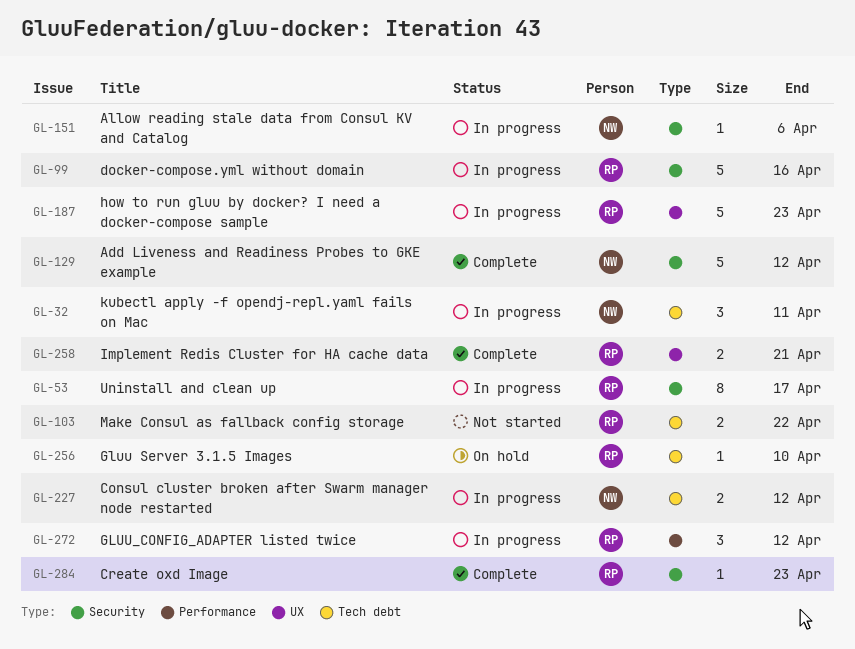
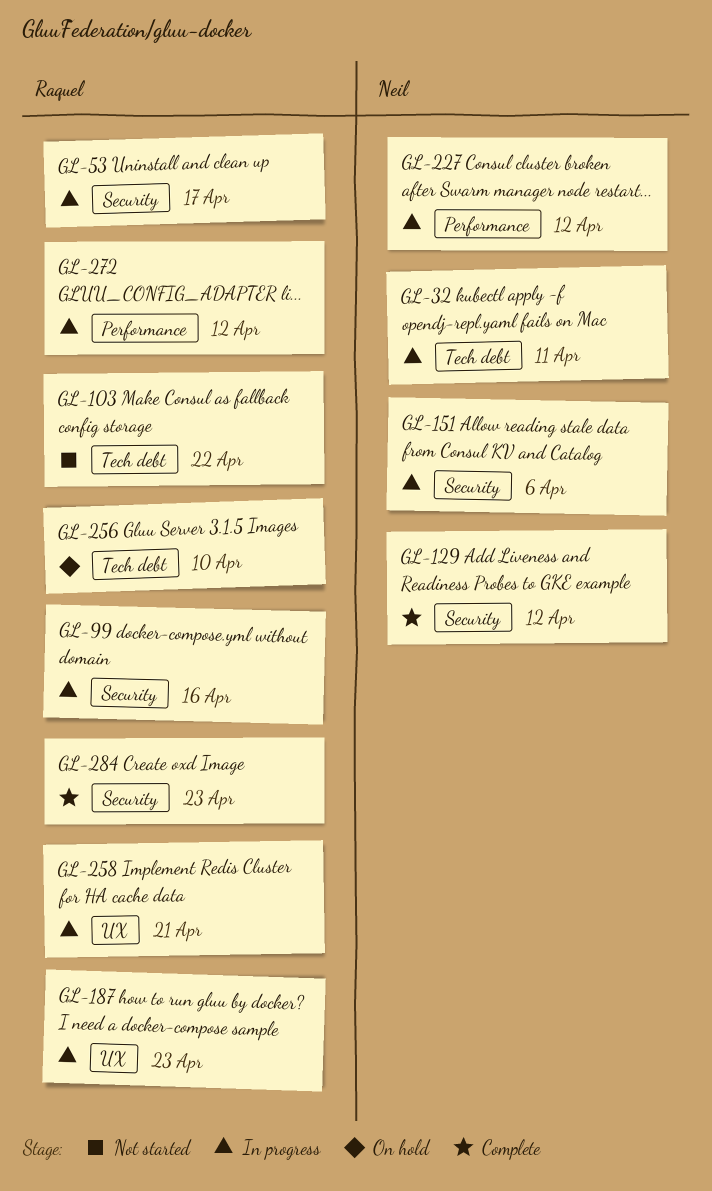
GL-227, label: Tech debt -> Performance
GL-258, status: Complete -> In progress

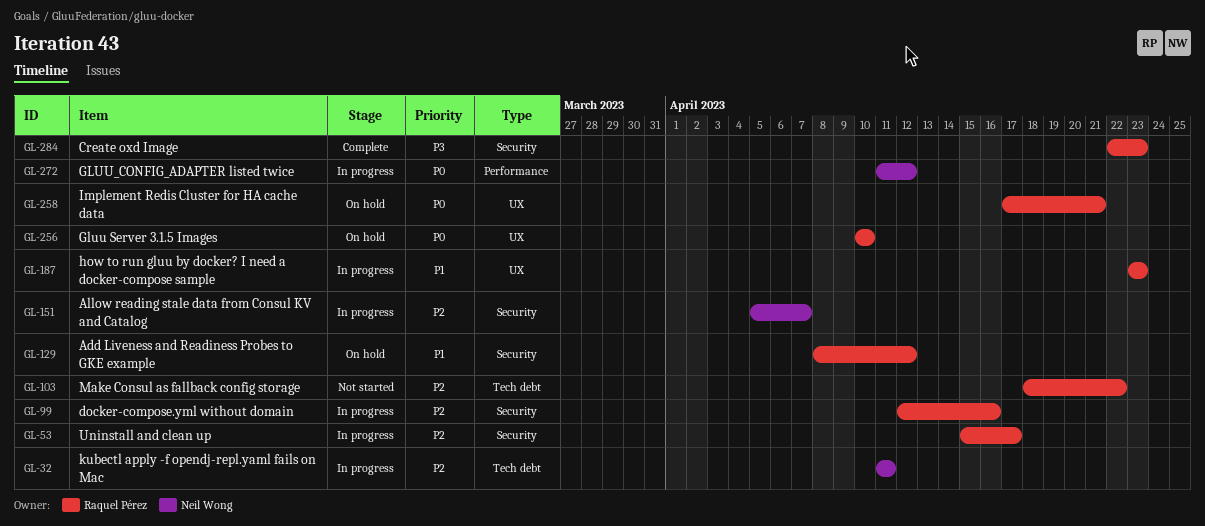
GL-129, status: Complete -> On hold
GL-129, owner: Neil Wong -> Raquel Pérez
GL-151, due: Apr 6 -> Apr 7
GL-227: present -> none
GL-256, label: Tech debt -> UX
GL-258, status: In progress -> On hold
GL-272, owner: Raquel Pérez -> Neil Wong

